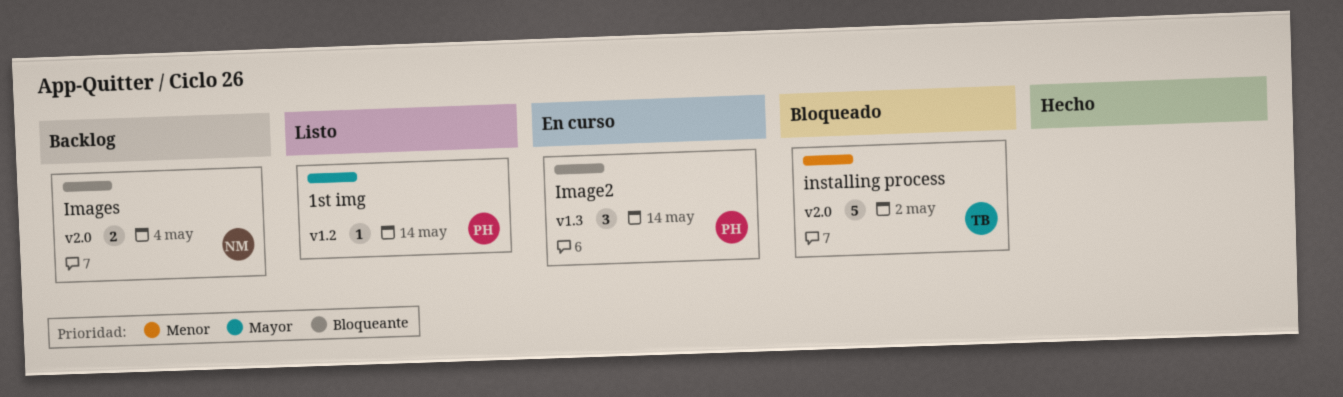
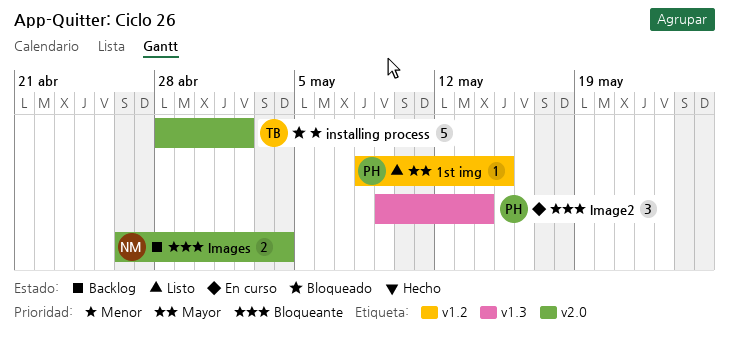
1st img, due: May 14 -> May 15

